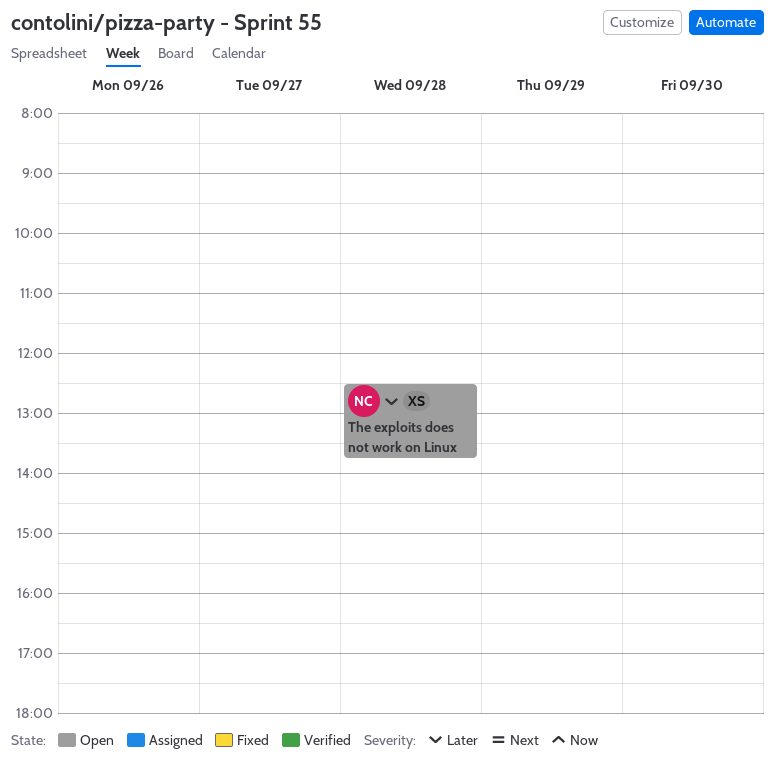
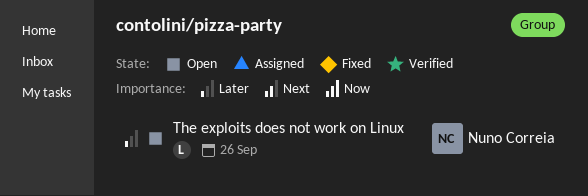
The exploits does not work on Linux, estimate: XS -> L
The exploits does not work on Linux, day: Sep 28 -> Sep 26

